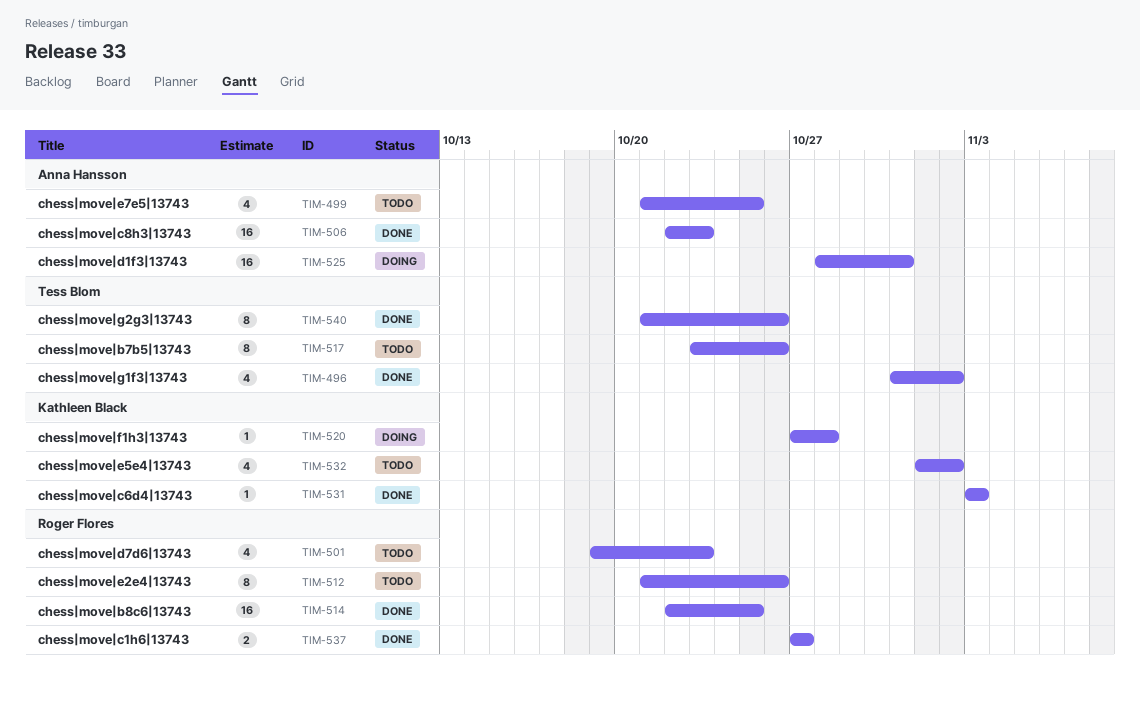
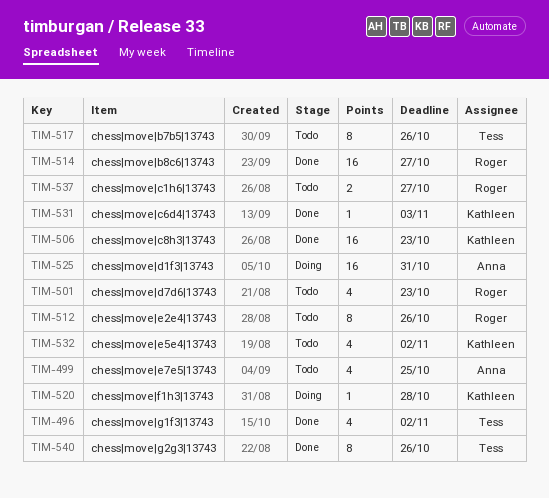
TIM-506, owner: Anna Hansson -> Kathleen Black
TIM-514, due: Oct 25 -> Oct 27
TIM-537, status: Done -> Todo

